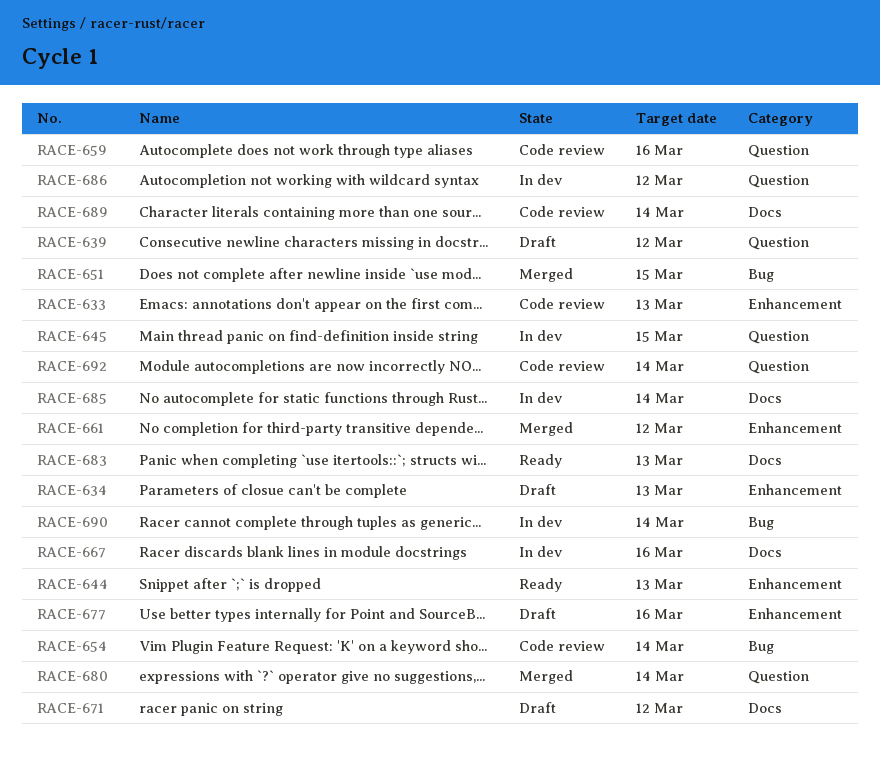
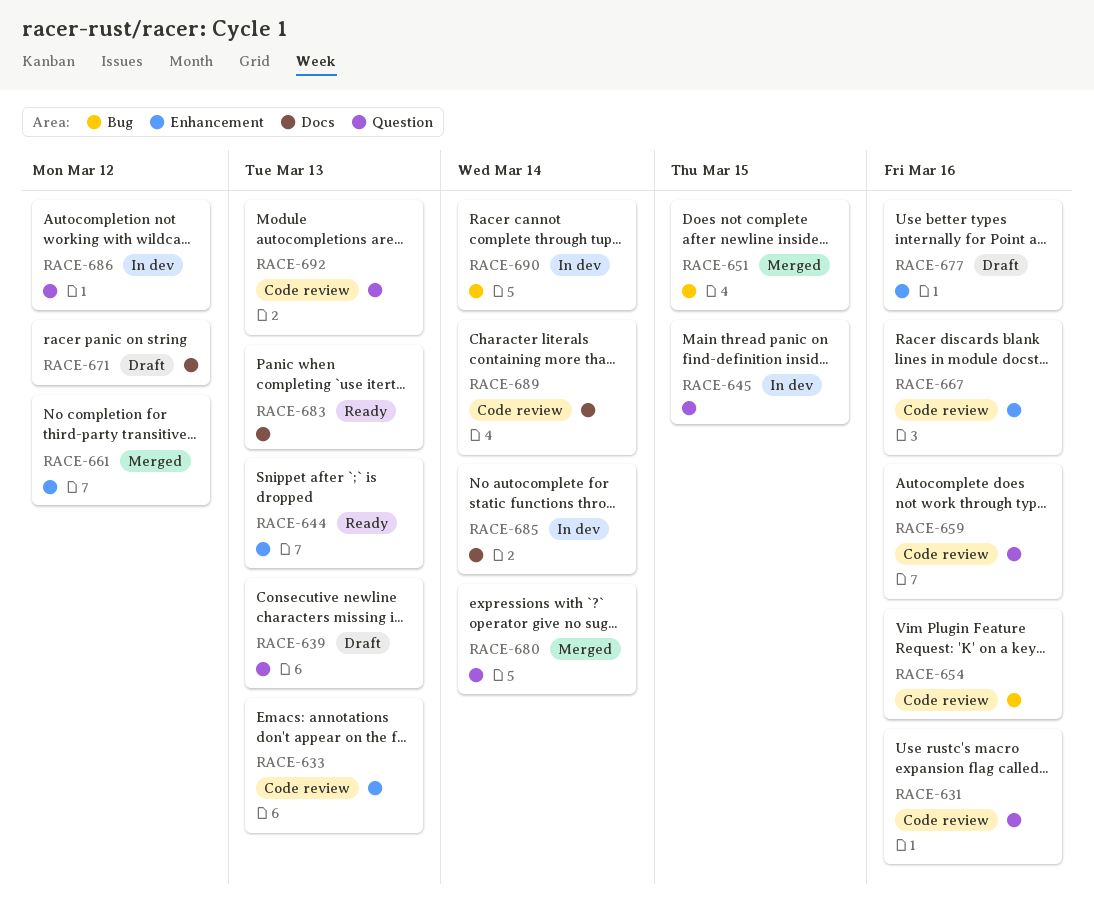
RACE-631: none -> present
RACE-634: present -> none
RACE-639, due: Mar 12 -> Mar 13
RACE-654, due: Mar 14 -> Mar 16
RACE-667, status: In dev -> Code review
RACE-667, label: Docs -> Enhancement
RACE-692, due: Mar 14 -> Mar 13

